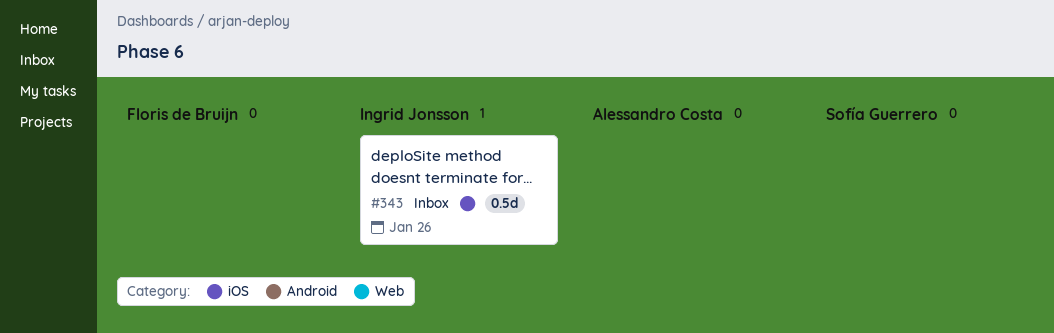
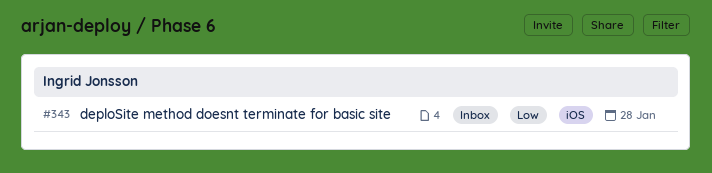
#343, due: Jan 26 -> Jan 28

